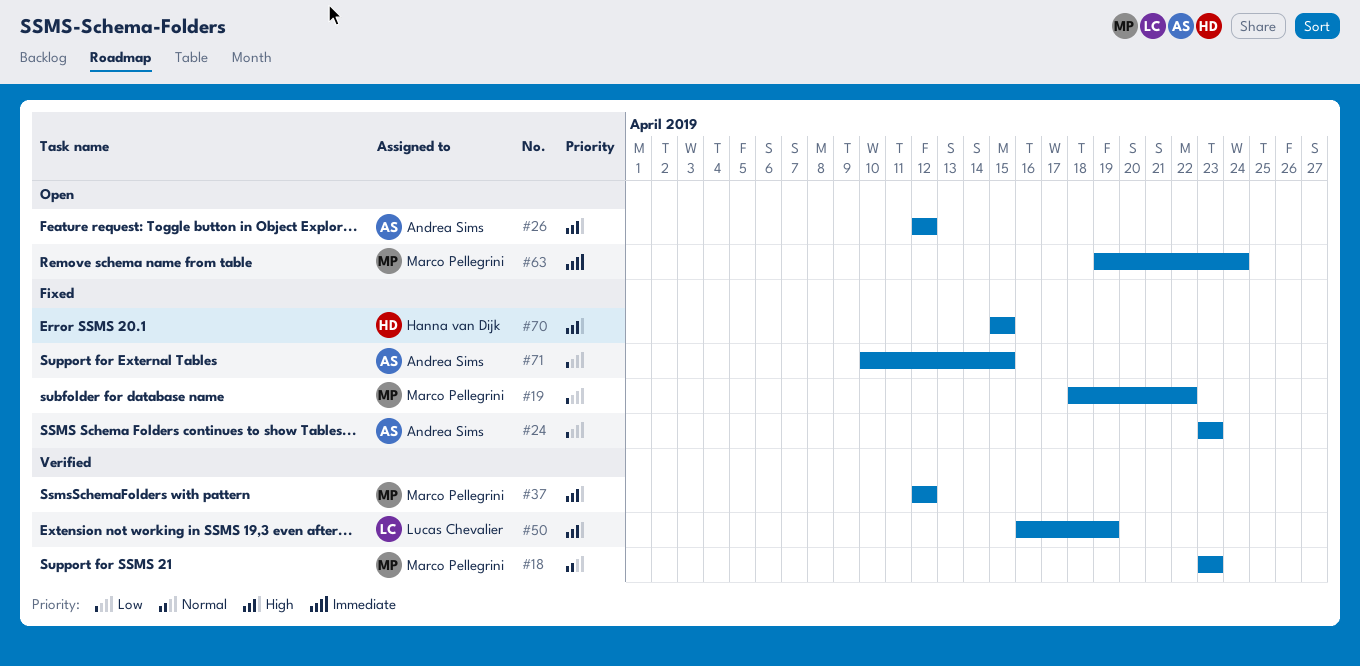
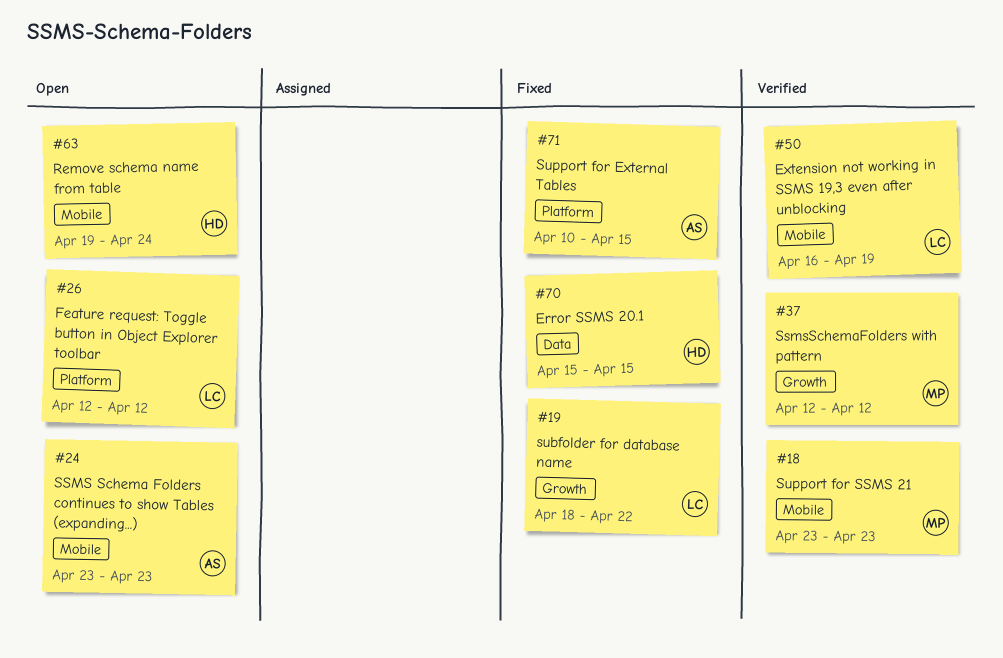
#19, owner: Marco Pellegrini -> Lucas Chevalier
#24, status: Fixed -> Open
#26, owner: Andrea Sims -> Lucas Chevalier
#63, owner: Marco Pellegrini -> Hanna van Dijk

